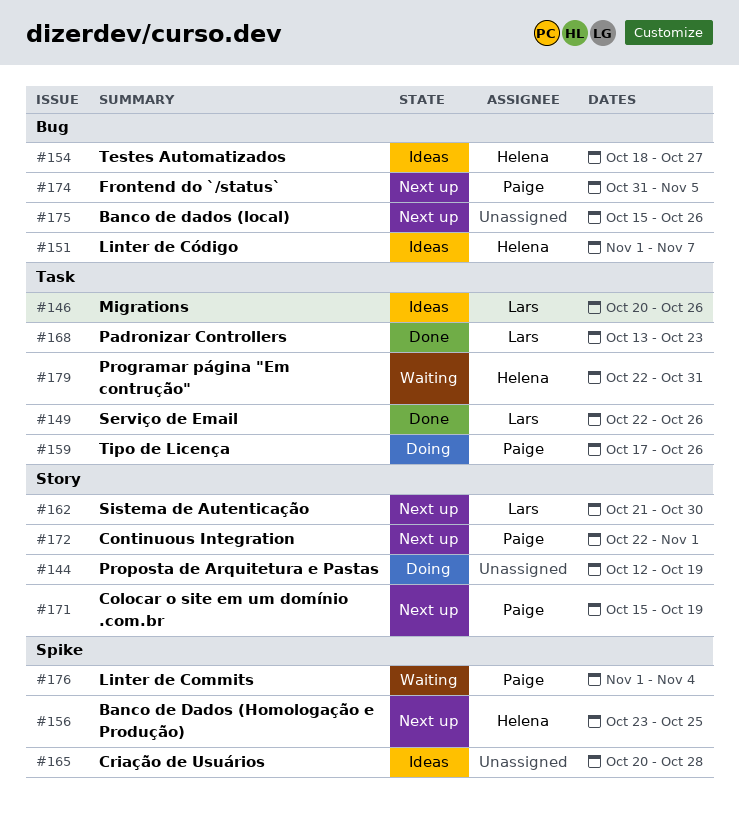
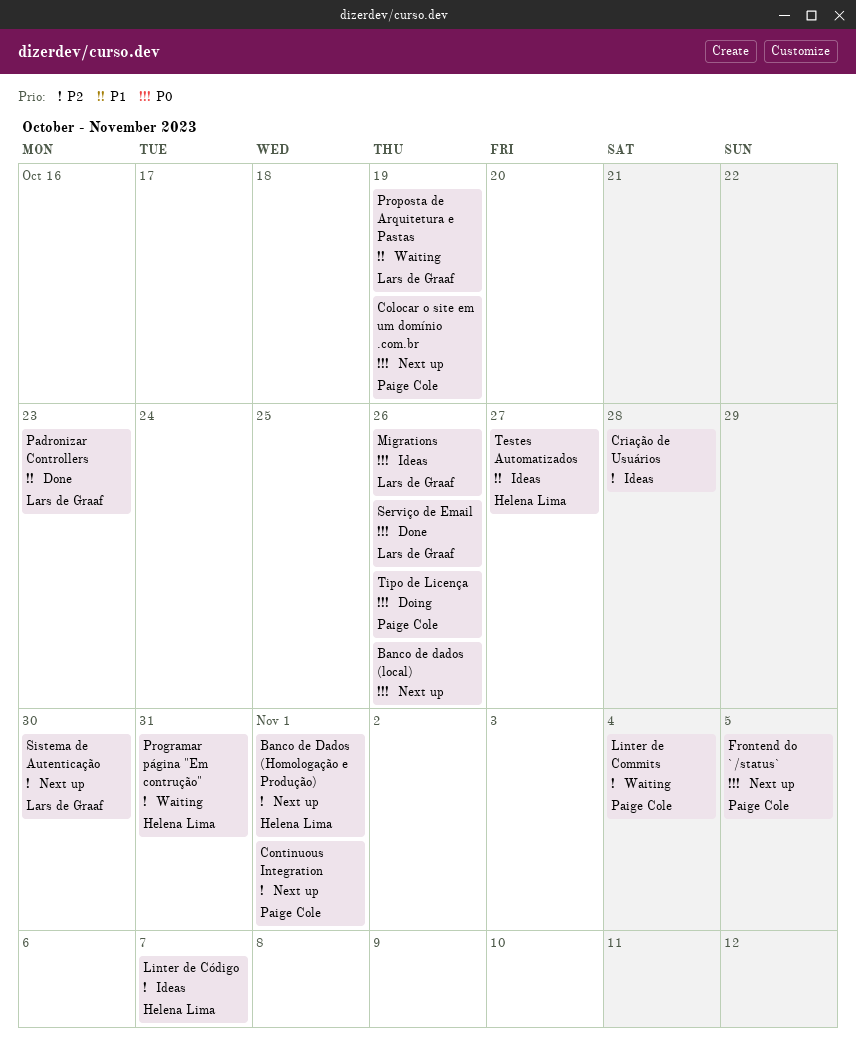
Banco de Dados (Homologação e Produção), due: Oct 25 -> Nov 1
Proposta de Arquitetura e Pastas, status: Doing -> Waiting
Proposta de Arquitetura e Pastas, owner: none -> Lars de Graaf

